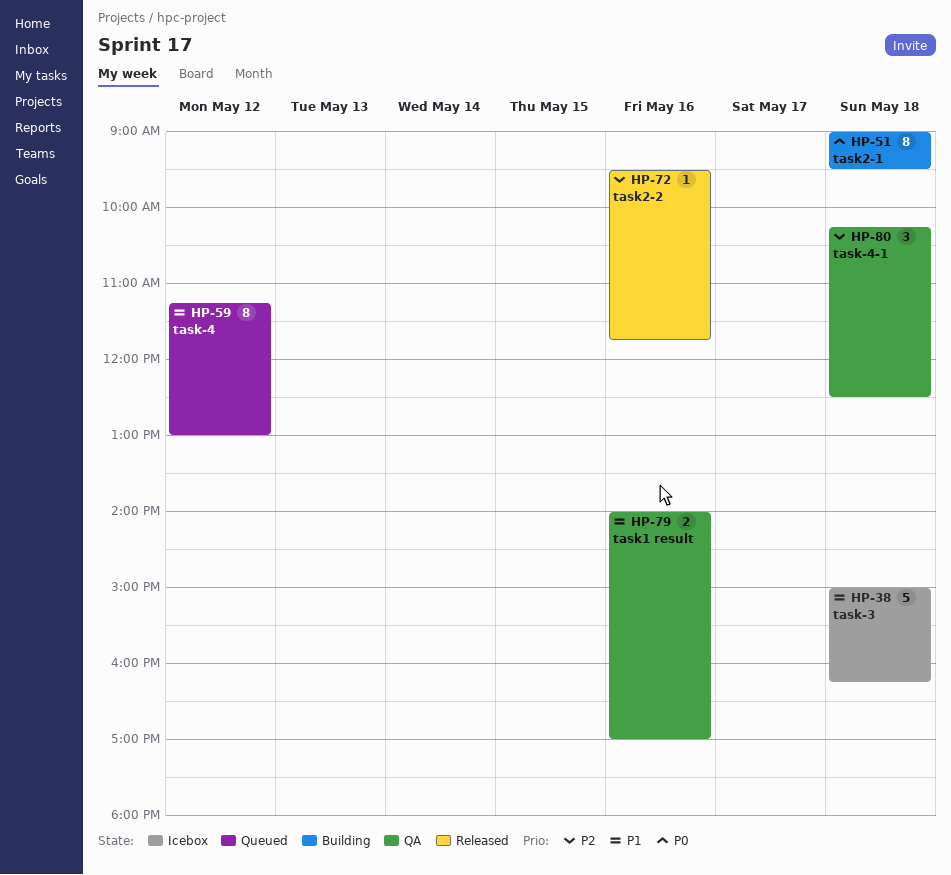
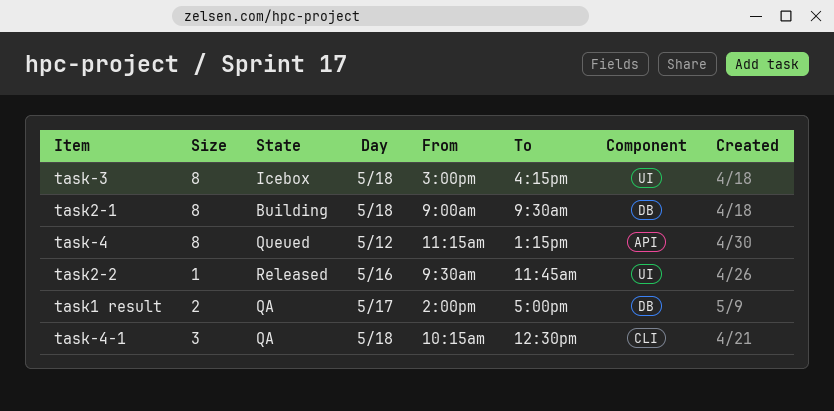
task-3, estimate: 5 -> 8
task-4, ends: 13:00 -> 13:15
task1 result, day: May 16 -> May 17

